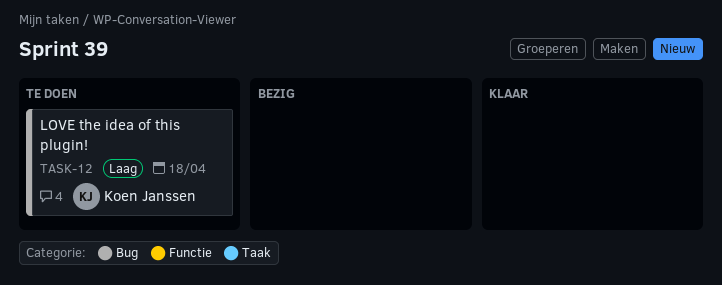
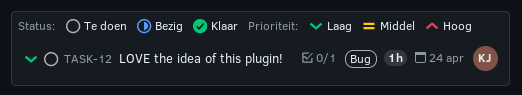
TASK-12, due: Apr 18 -> Apr 24

